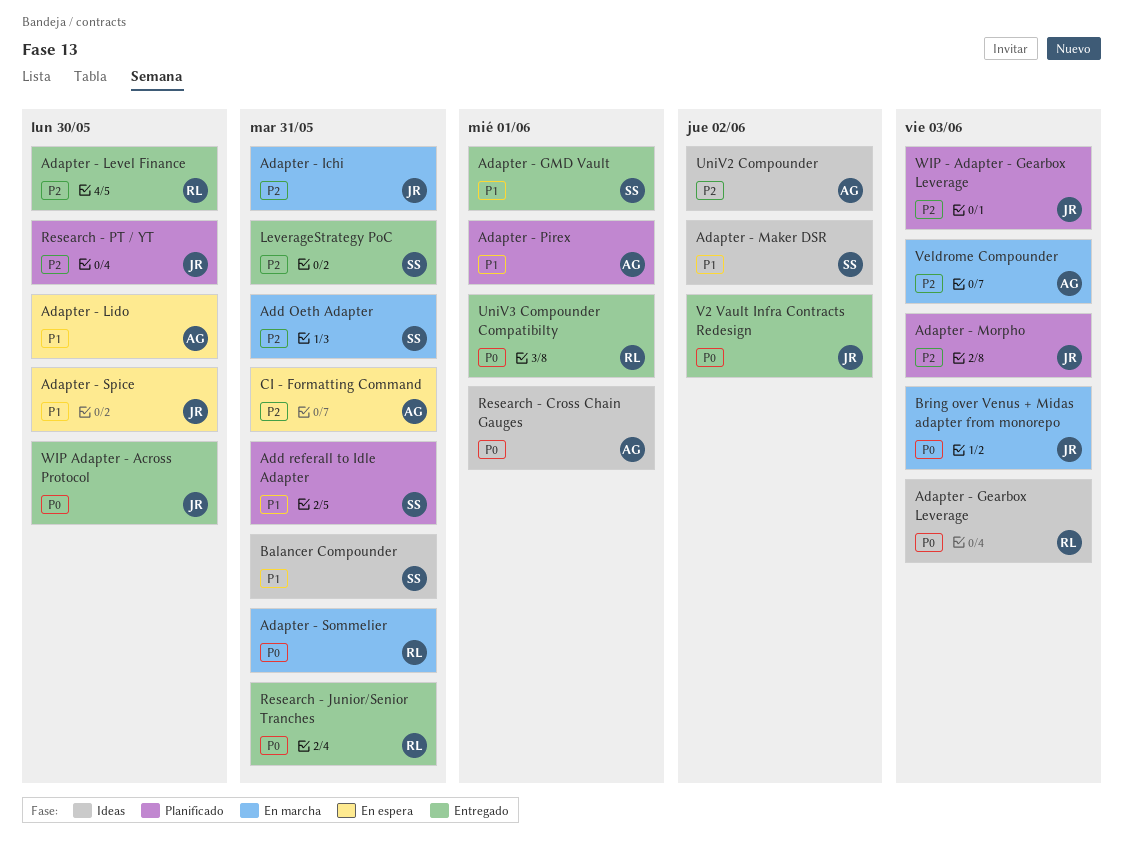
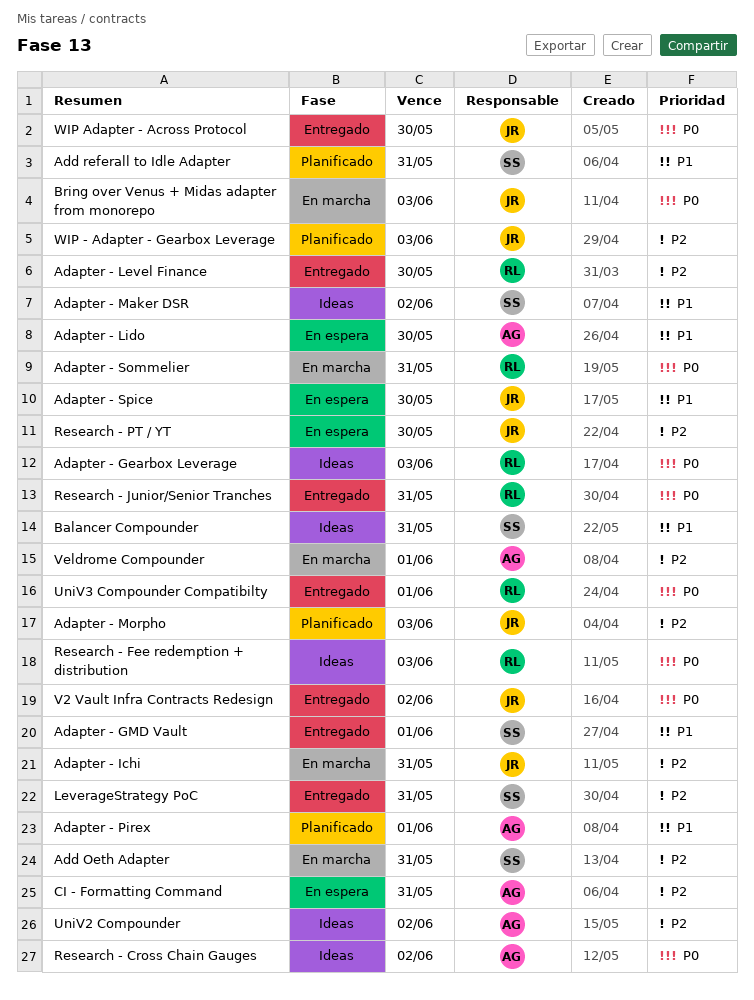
Research - Cross Chain Gauges, due: Jun 1 -> Jun 2
Research - Fee redemption + distribution: none -> present
Research - PT / YT, status: Planificado -> En espera
Veldrome Compounder, due: Jun 3 -> Jun 1

